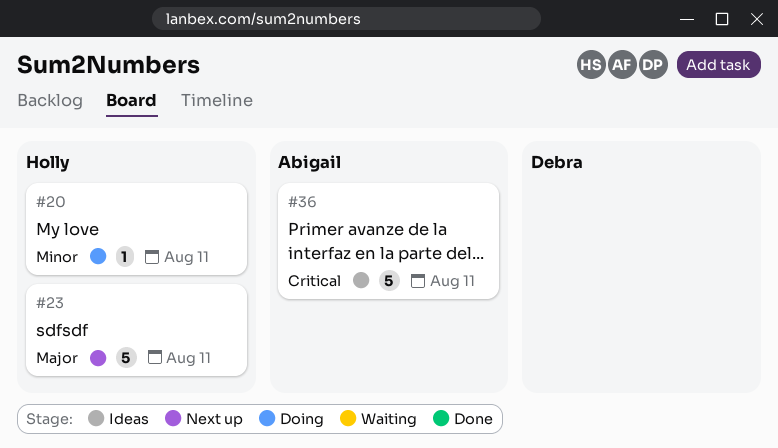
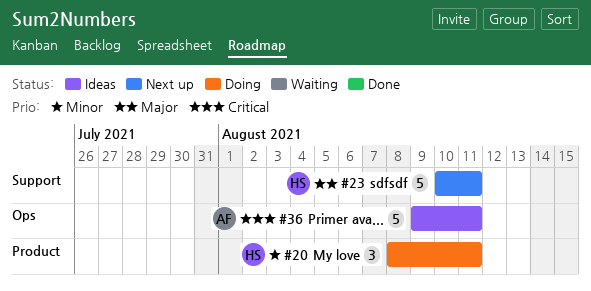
#20, estimate: 1 -> 3

